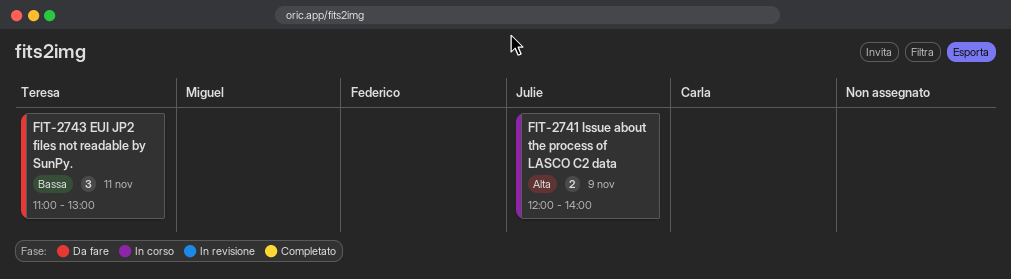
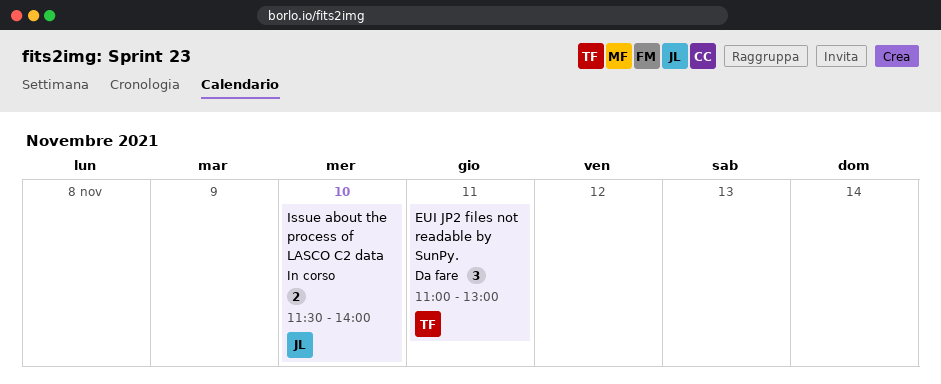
Issue about the process of LASCO C2 data, day: Nov 9 -> Nov 10
Issue about the process of LASCO C2 data, begins: 12:00 -> 11:30

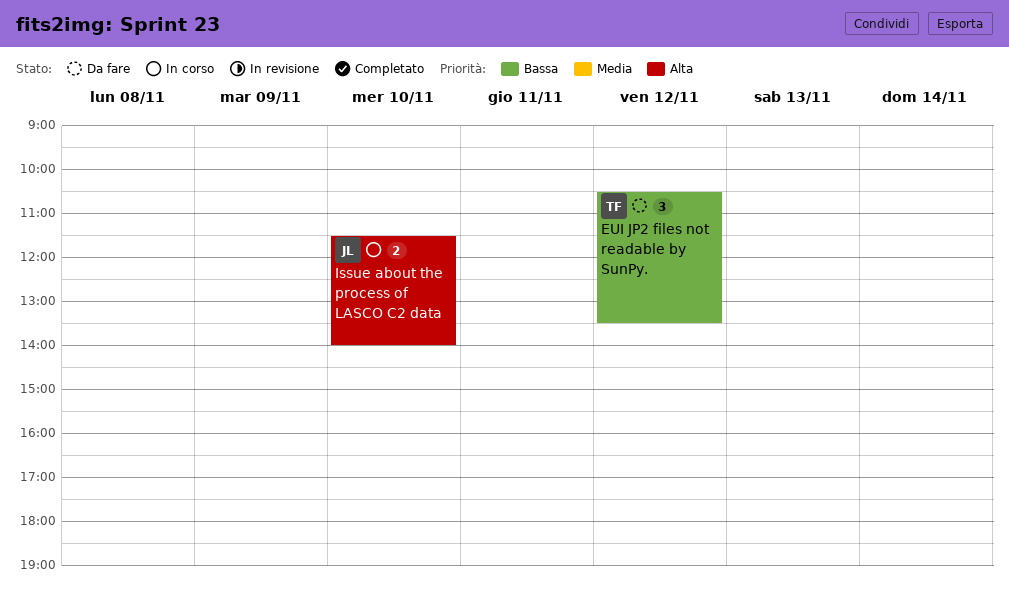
EUI JP2 files not readable by SunPy., day: Nov 11 -> Nov 12
EUI JP2 files not readable by SunPy., begins: 11:00 -> 10:30
EUI JP2 files not readable by SunPy., ends: 13:00 -> 13:30

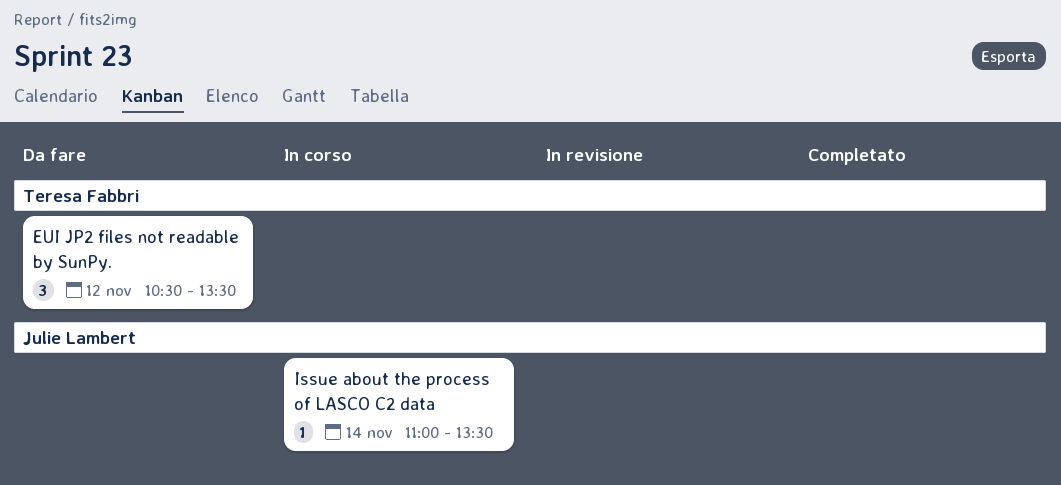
Issue about the process of LASCO C2 data, estimate: 2 -> 1
Issue about the process of LASCO C2 data, day: Nov 10 -> Nov 14
Issue about the process of LASCO C2 data, begins: 11:30 -> 11:00
Issue about the process of LASCO C2 data, ends: 14:00 -> 13:30

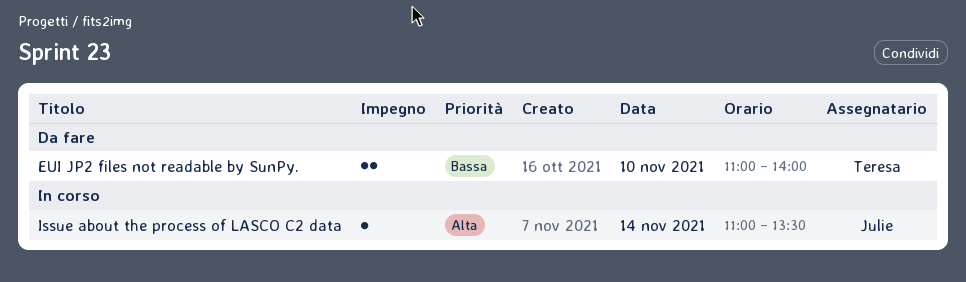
EUI JP2 files not readable by SunPy., estimate: 3 -> 2
EUI JP2 files not readable by SunPy., day: Nov 12 -> Nov 10
EUI JP2 files not readable by SunPy., begins: 10:30 -> 11:00
EUI JP2 files not readable by SunPy., ends: 13:30 -> 14:00

